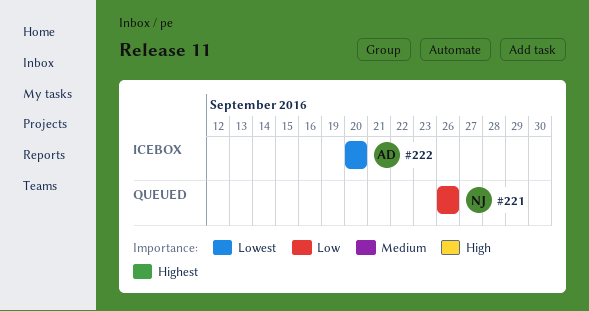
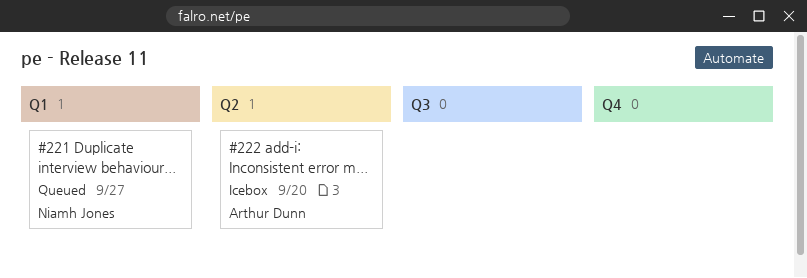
#221, due: Sep 26 -> Sep 27

